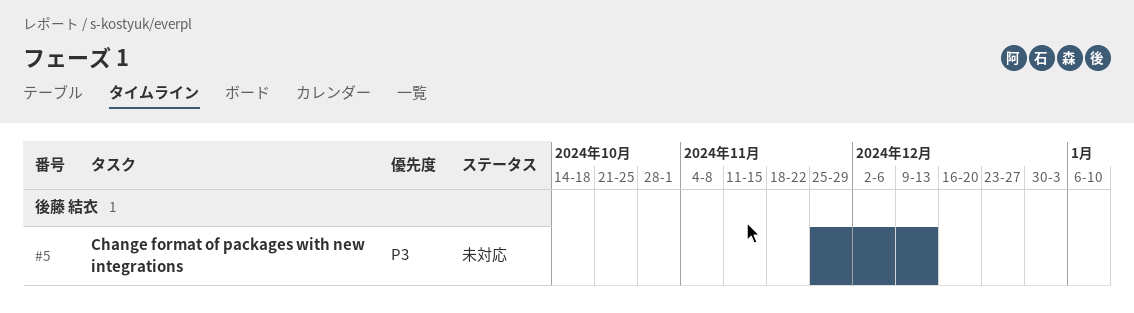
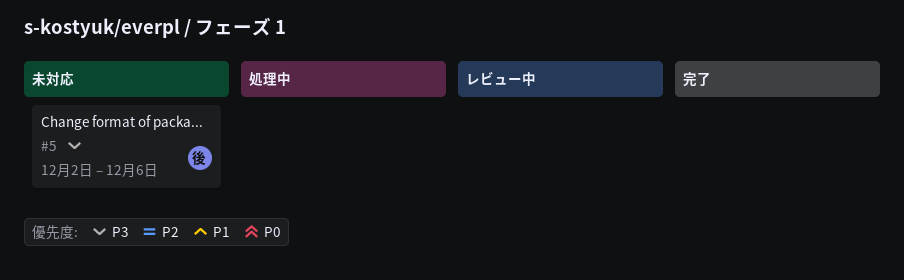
#5, start: Nov 25 -> Dec 2
#5, due: Dec 13 -> Dec 6

